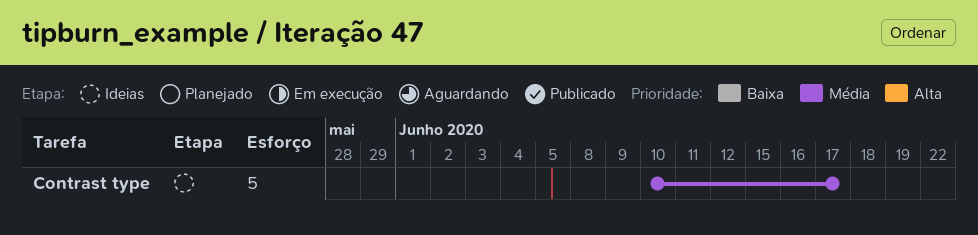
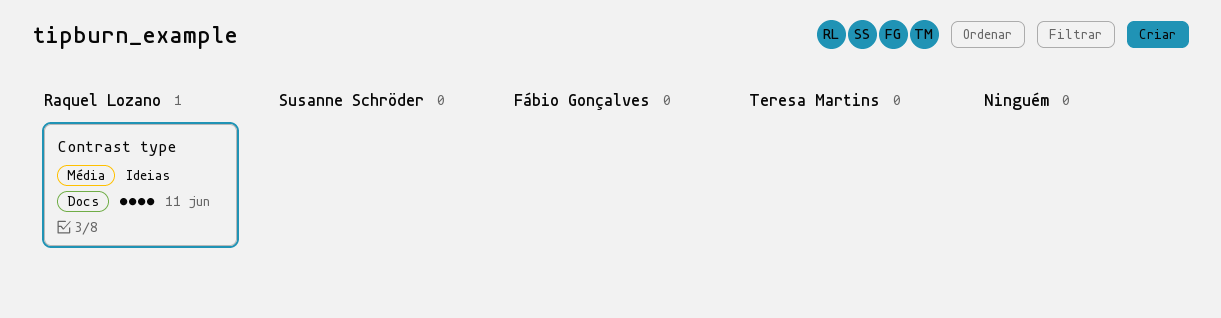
Contrast type, estimate: 5 -> 4
Contrast type, due: Jun 17 -> Jun 11

